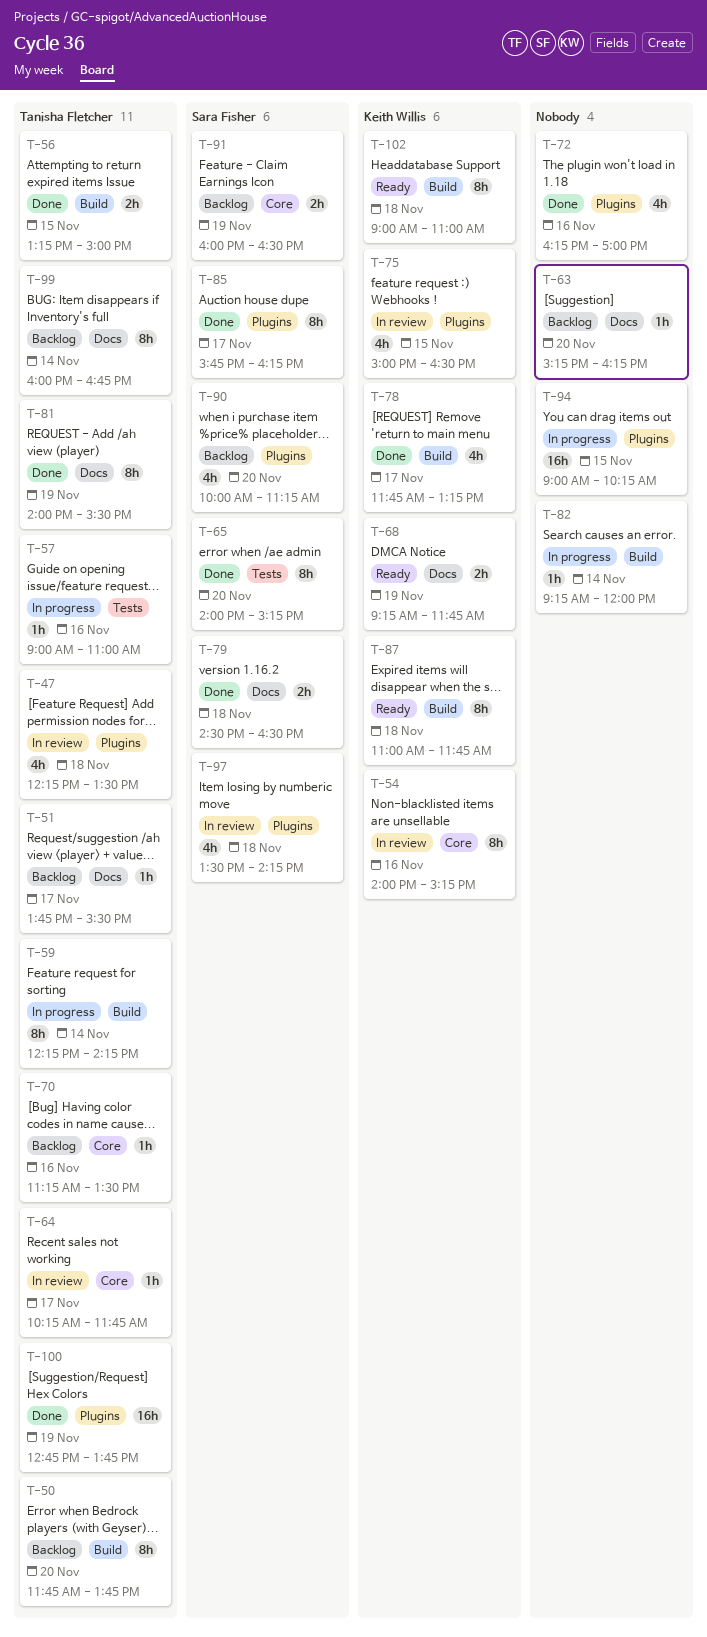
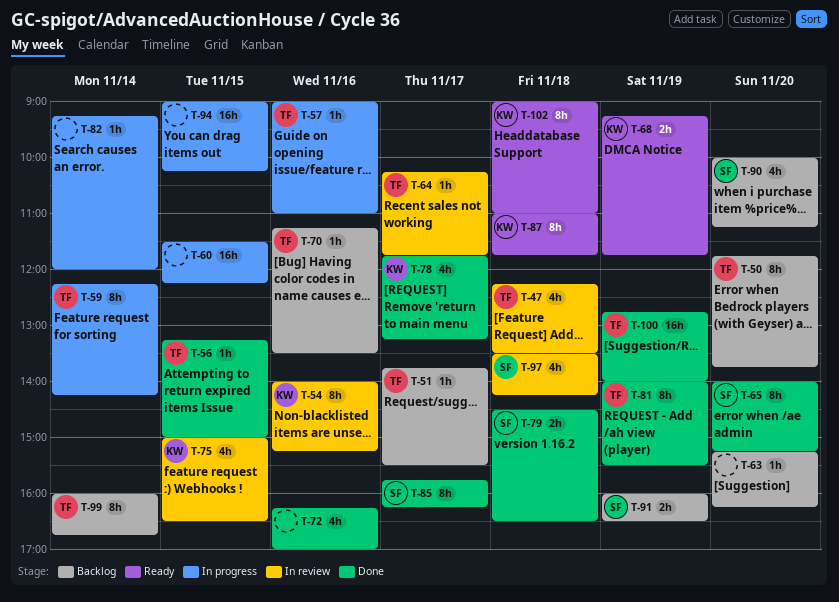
T-56, estimate: 2h -> 1h
T-60: none -> present
T-100, ends: 13:45 -> 14:00

